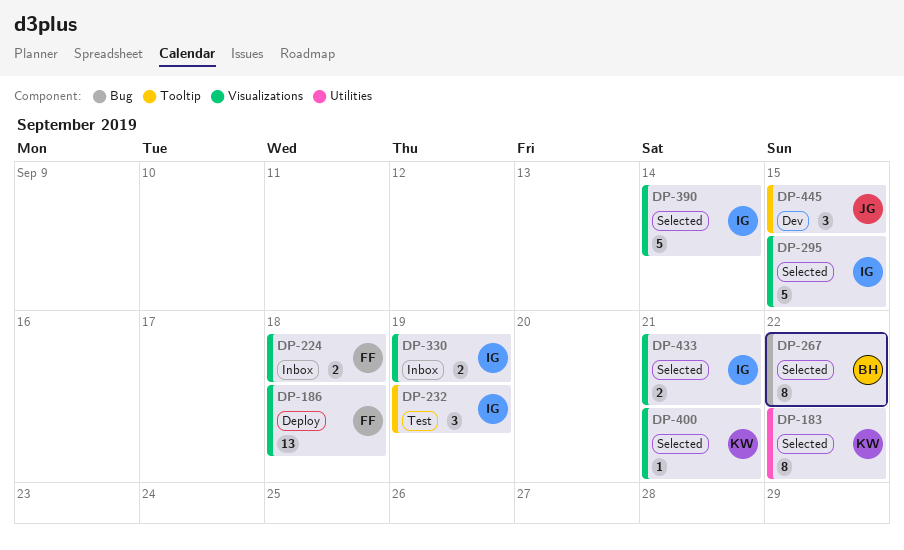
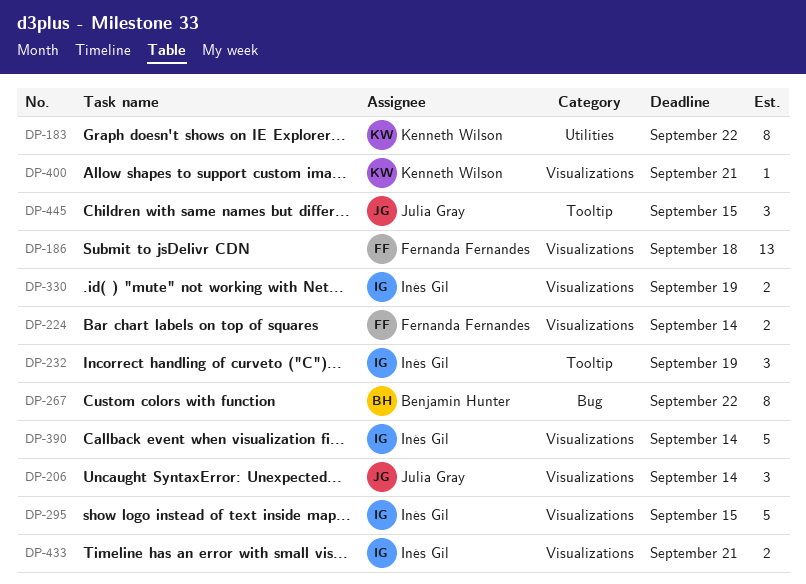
DP-206: none -> present
DP-224, due: Sep 18 -> Sep 14

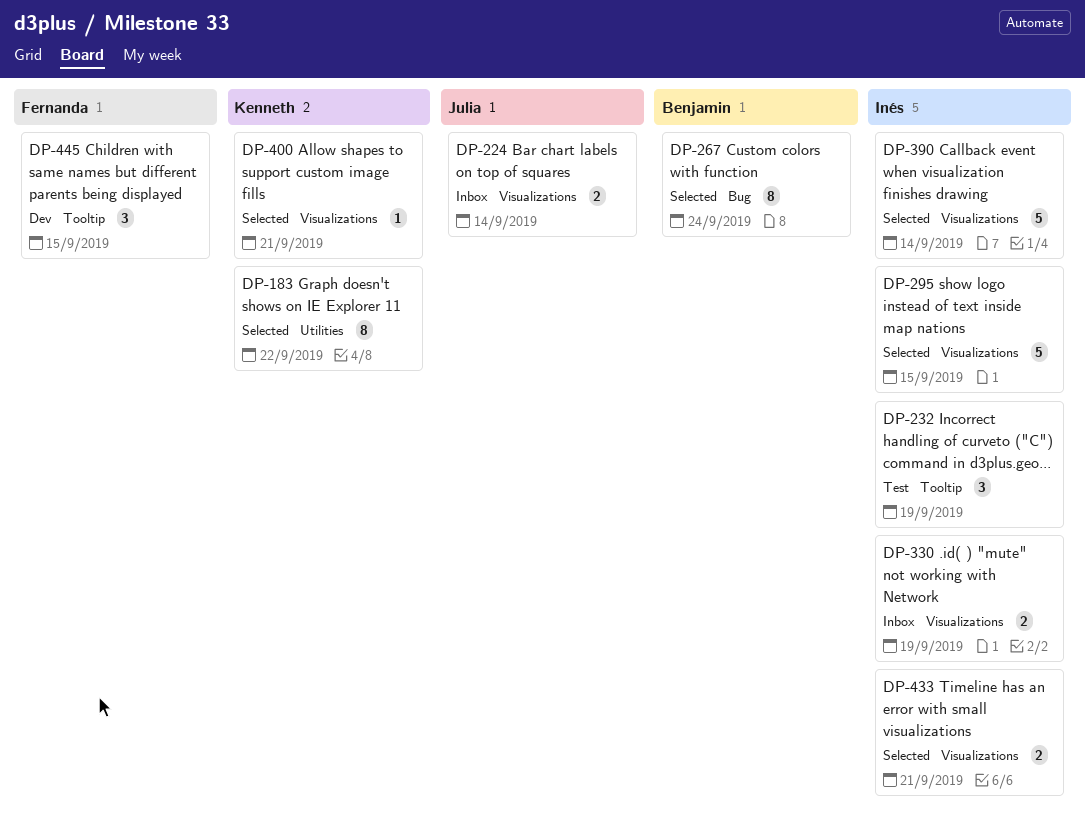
DP-186: present -> none
DP-206: present -> none
DP-224, owner: Fernanda Fernandes -> Julia Gray
DP-267, due: Sep 22 -> Sep 24
DP-445, owner: Julia Gray -> Fernanda Fernandes

